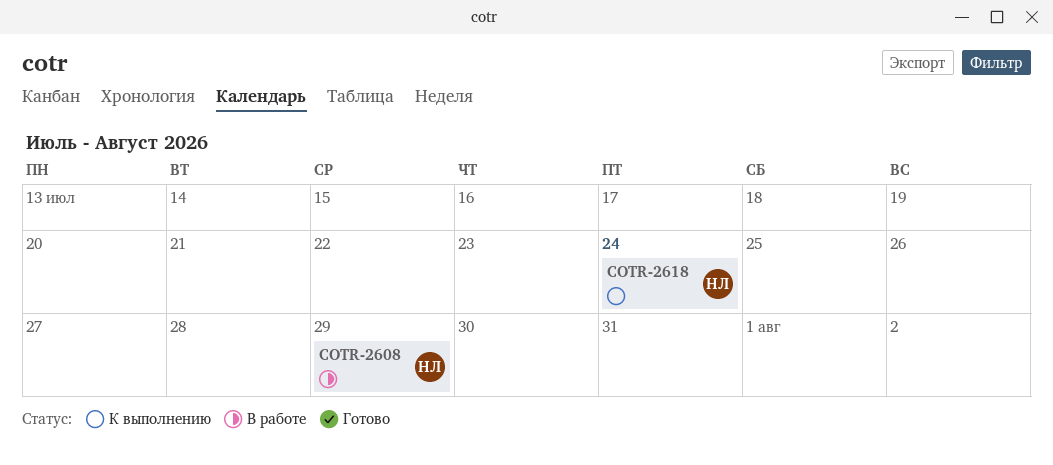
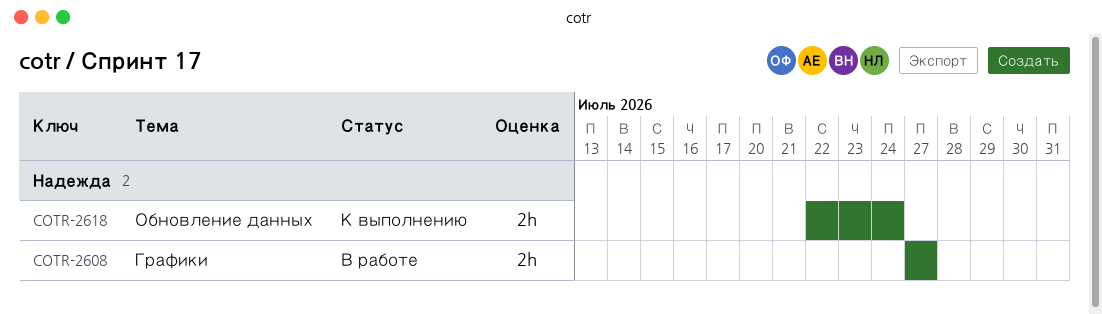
COTR-2608, due: Jul 29 -> Jul 27

